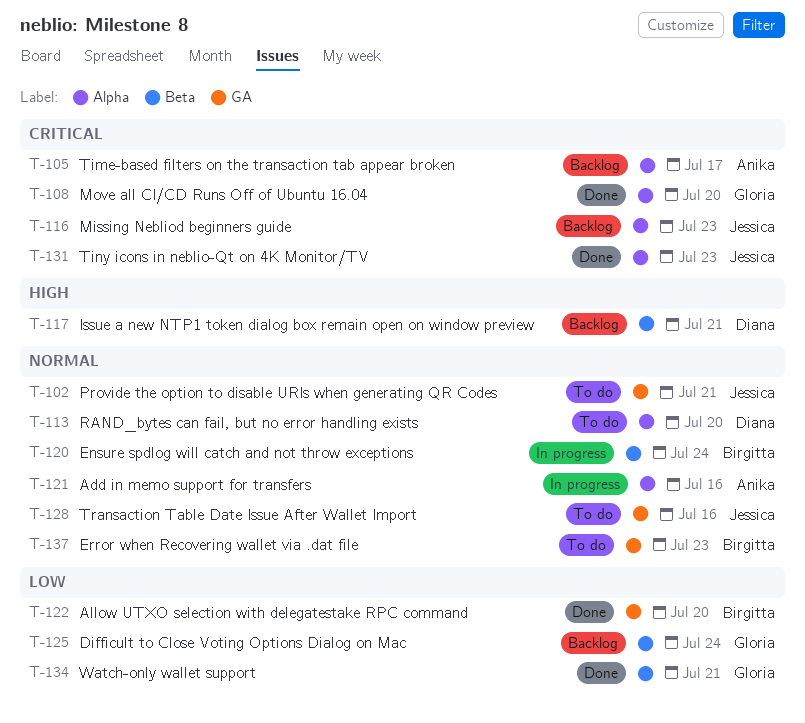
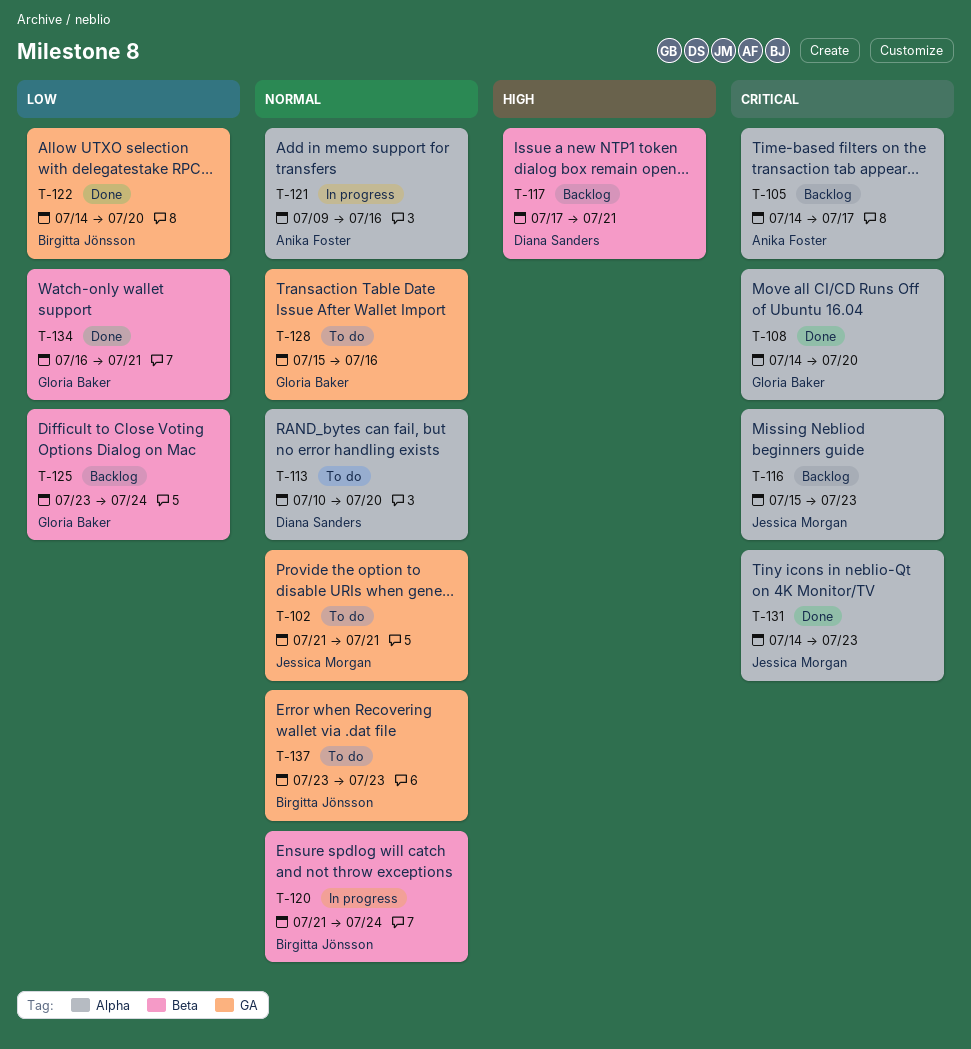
T-128, owner: Jessica Morgan -> Gloria Baker

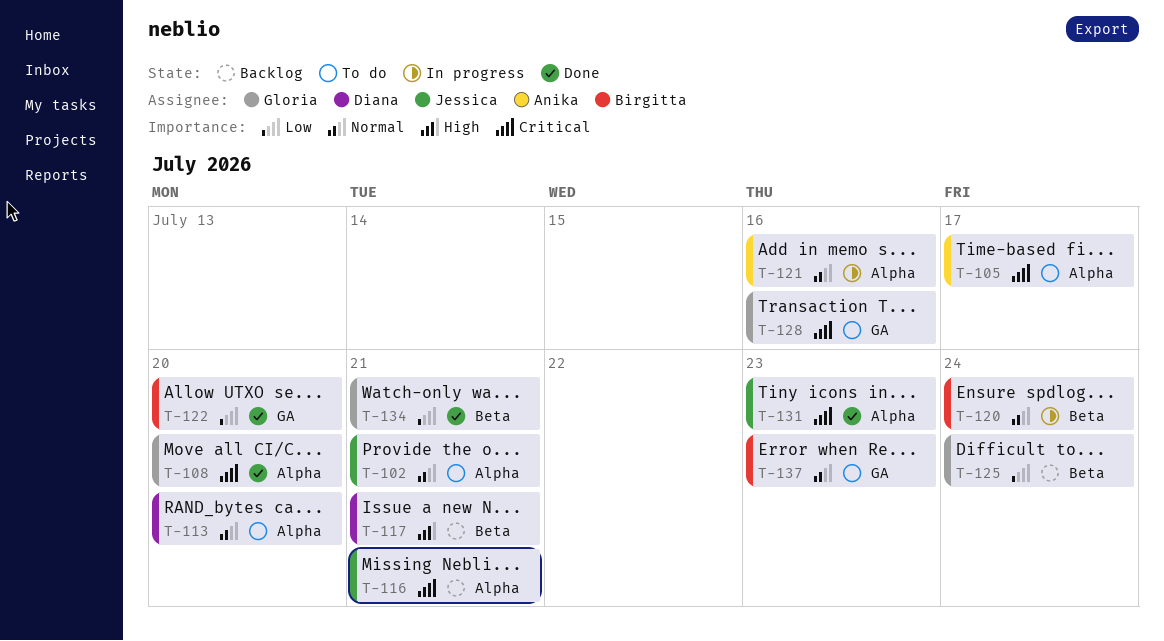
T-102, label: GA -> Alpha
T-105, status: Backlog -> To do
T-116, due: Jul 23 -> Jul 21
T-128, priority: Normal -> Critical

